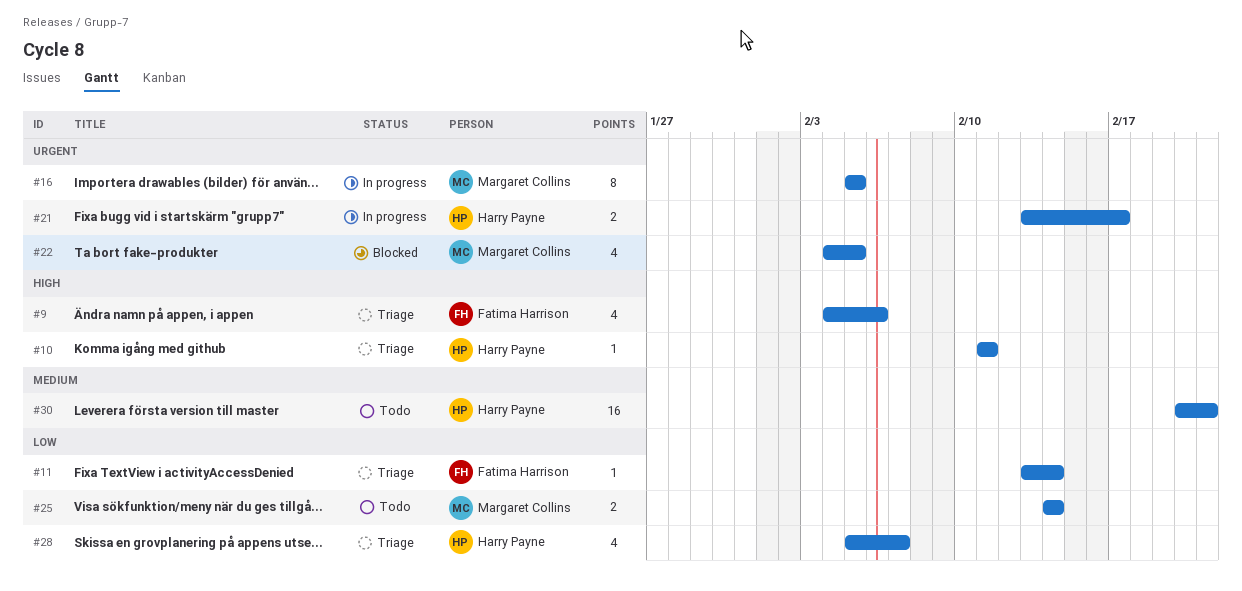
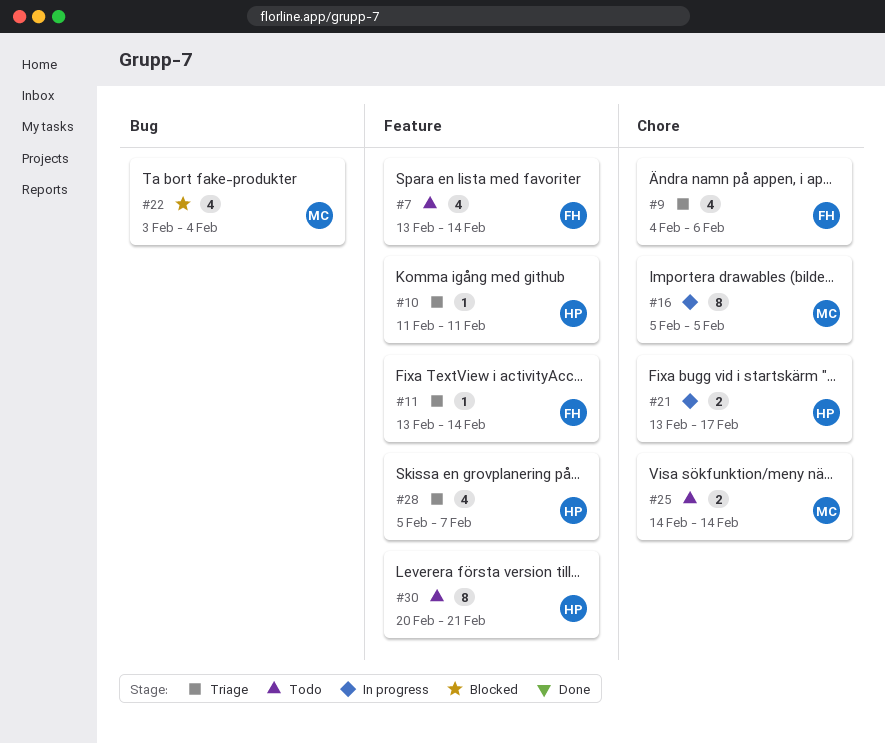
#7: none -> present
#22, start: Feb 4 -> Feb 3
#22, due: Feb 5 -> Feb 4
#30, estimate: 16 -> 8

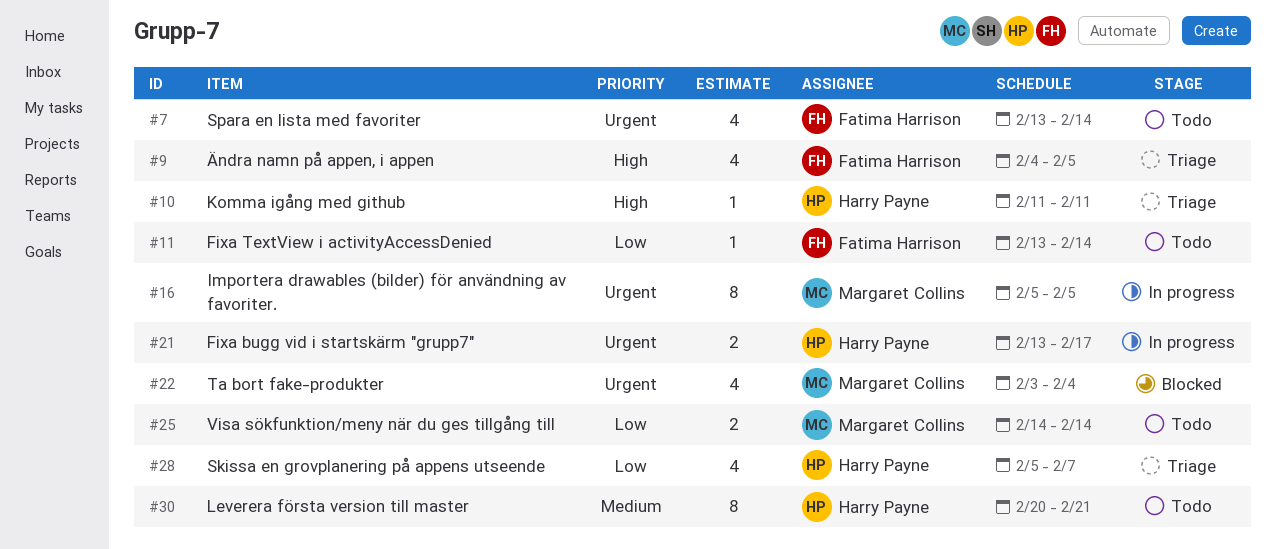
#9, due: Feb 6 -> Feb 5
#11, status: Triage -> Todo

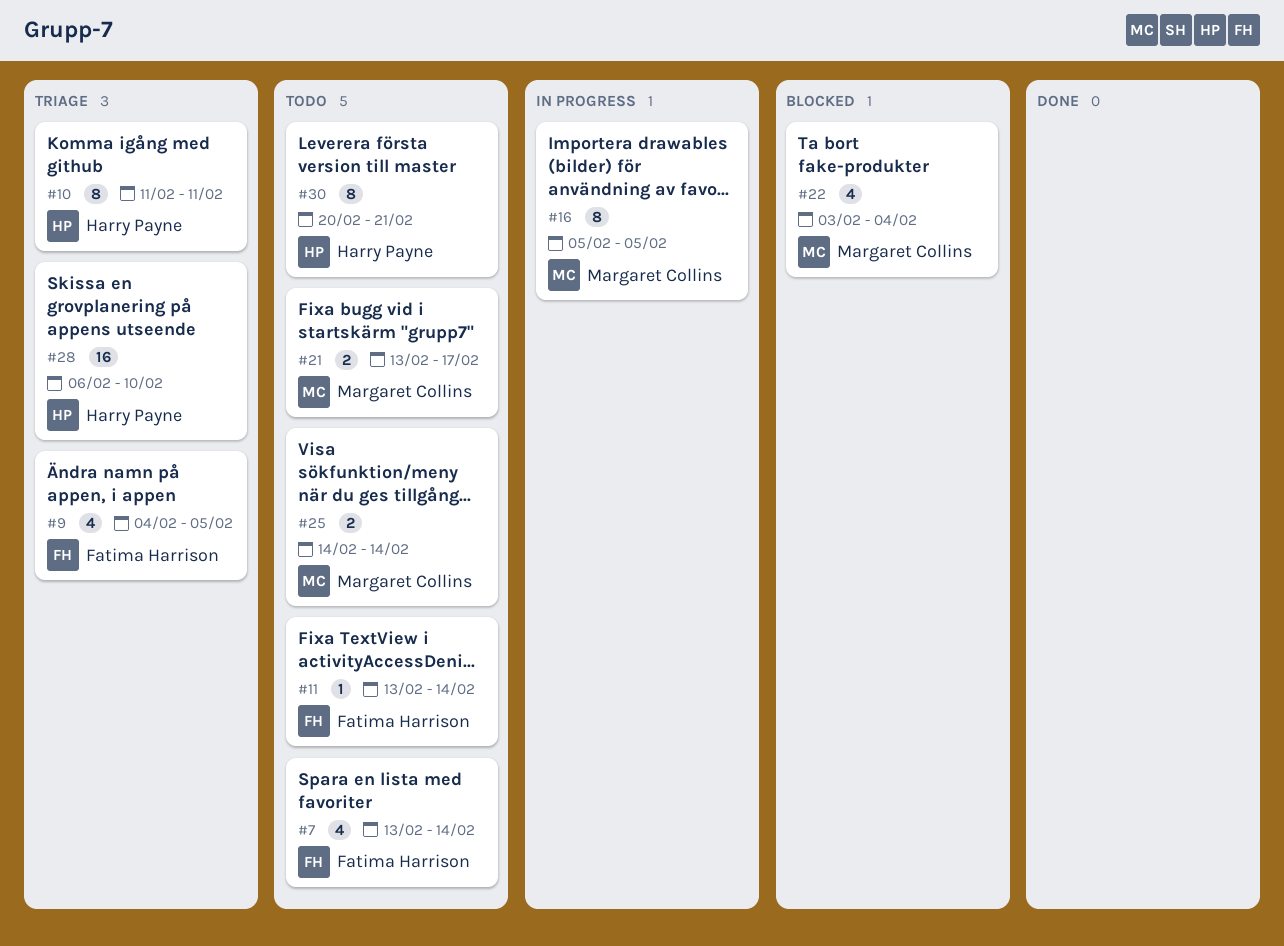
#10, estimate: 1 -> 8
#21, status: In progress -> Todo
#21, owner: Harry Payne -> Margaret Collins
#28, estimate: 4 -> 16
#28, start: Feb 5 -> Feb 6
#28, due: Feb 7 -> Feb 10

